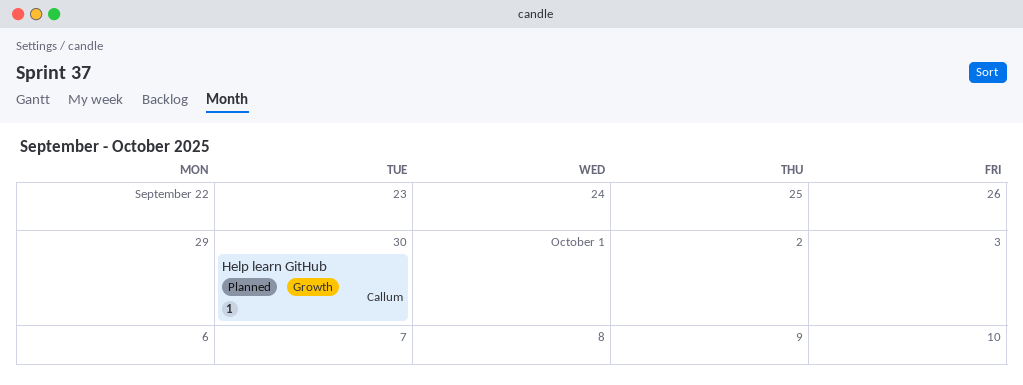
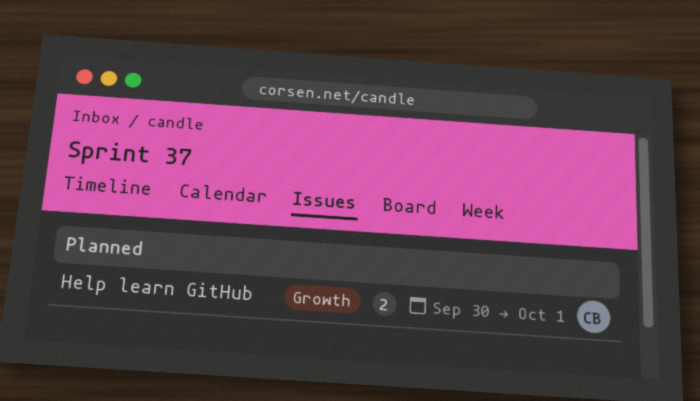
Help learn GitHub, estimate: 1 -> 2
Help learn GitHub, due: Sep 30 -> Oct 1

